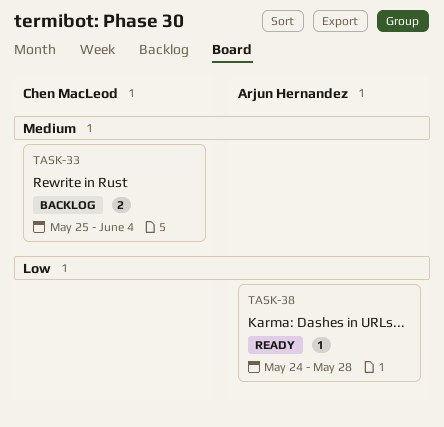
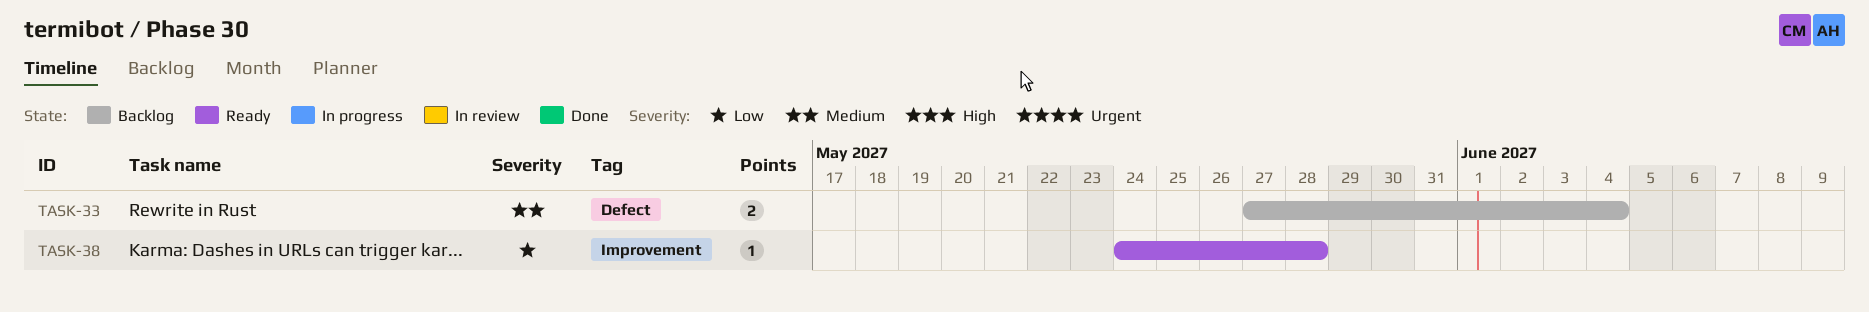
TASK-33, start: May 25 -> May 27

